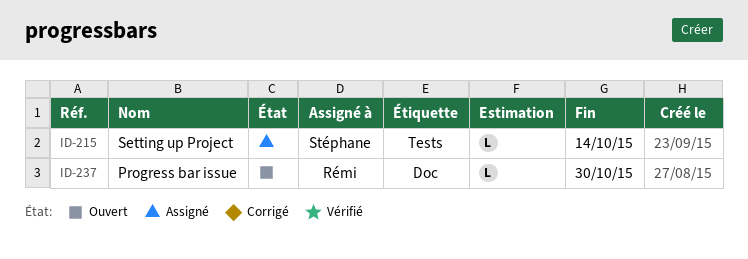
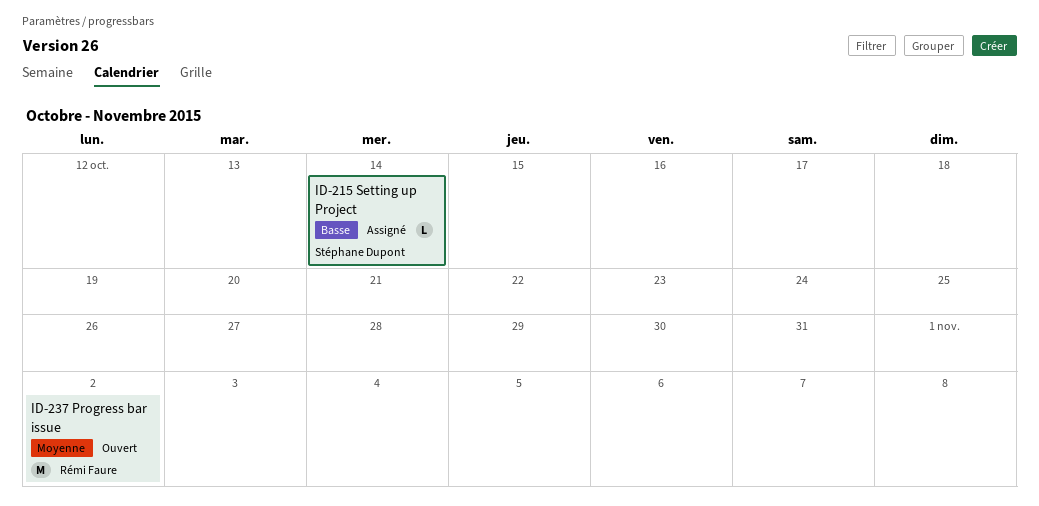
ID-237, estimate: L -> M
ID-237, due: Oct 30 -> Nov 2

